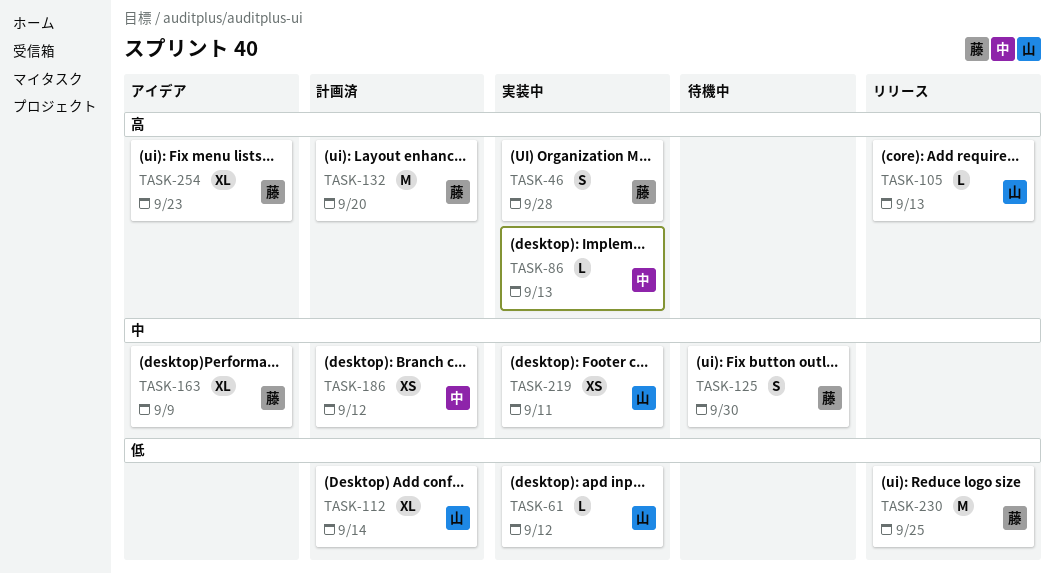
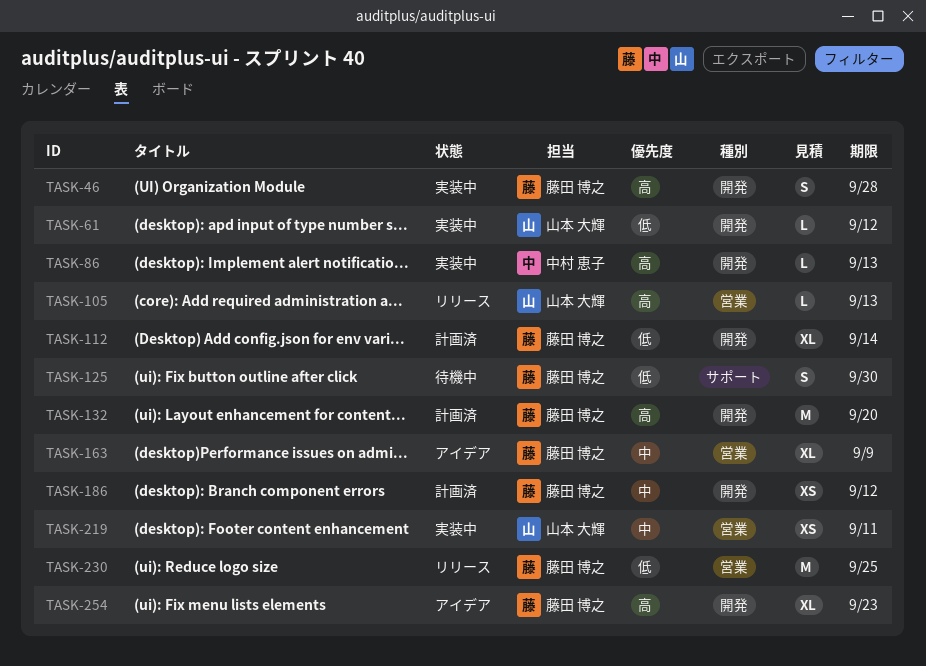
TASK-112, owner: 山本 大輝 -> 藤田 博之
TASK-125, priority: 中 -> 低
TASK-186, owner: 中村 恵子 -> 藤田 博之

